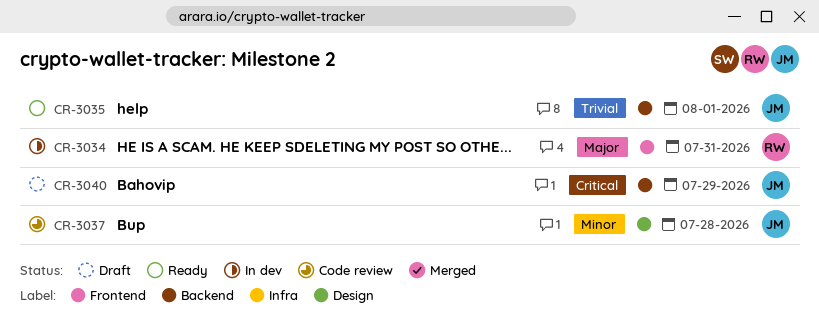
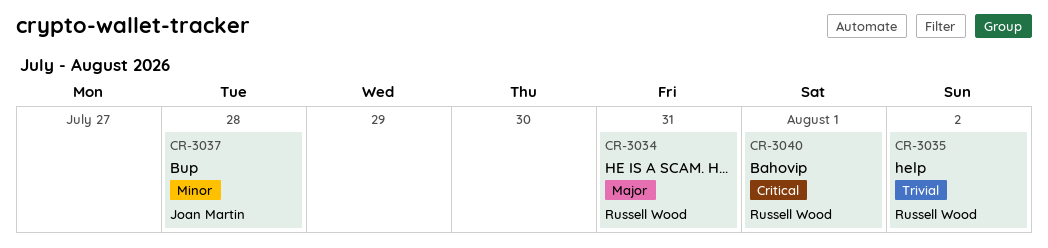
CR-3035, owner: Joan Martin -> Russell Wood
CR-3035, due: Aug 1 -> Aug 2
CR-3040, owner: Joan Martin -> Russell Wood
CR-3040, due: Jul 29 -> Aug 1

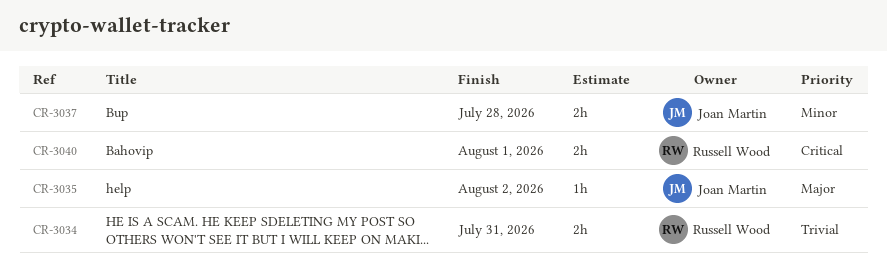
CR-3034, priority: Major -> Trivial
CR-3035, owner: Russell Wood -> Joan Martin
CR-3035, priority: Trivial -> Major

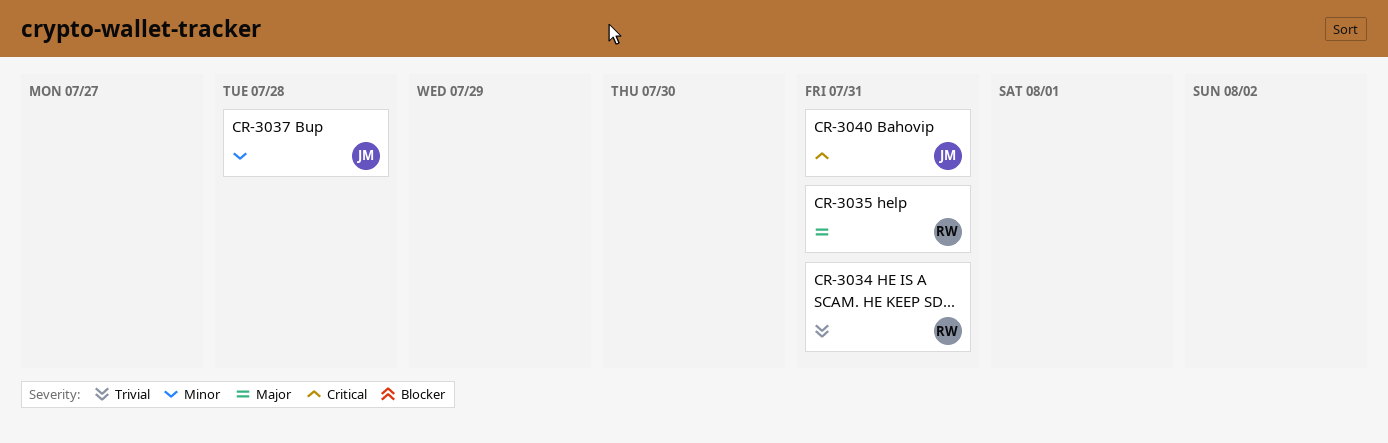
CR-3035, owner: Joan Martin -> Russell Wood
CR-3035, due: Aug 2 -> Jul 31
CR-3040, owner: Russell Wood -> Joan Martin
CR-3040, due: Aug 1 -> Jul 31

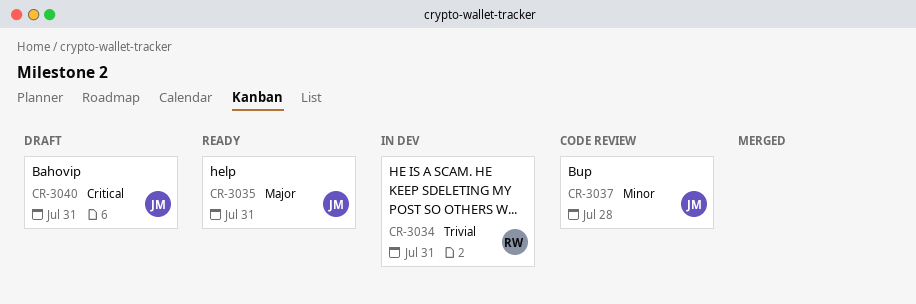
CR-3035, owner: RW -> JM

